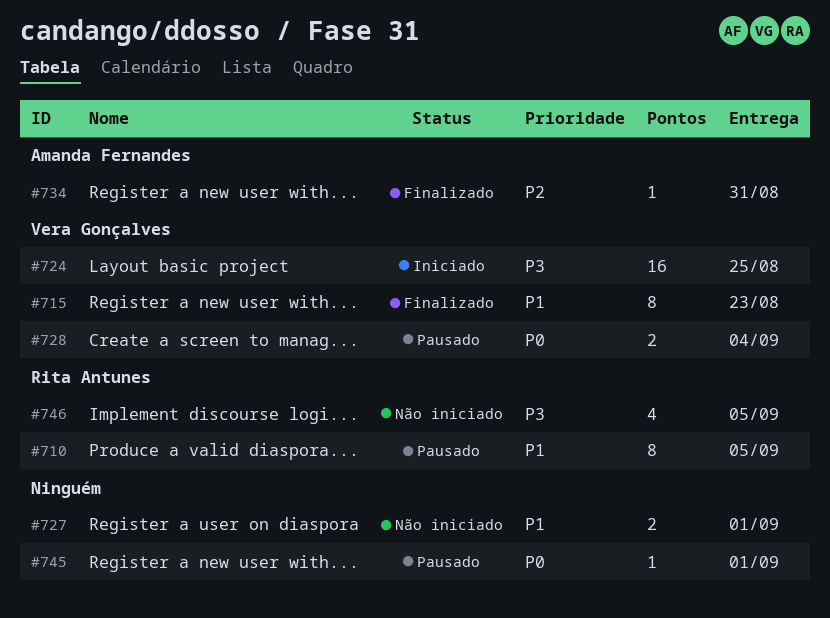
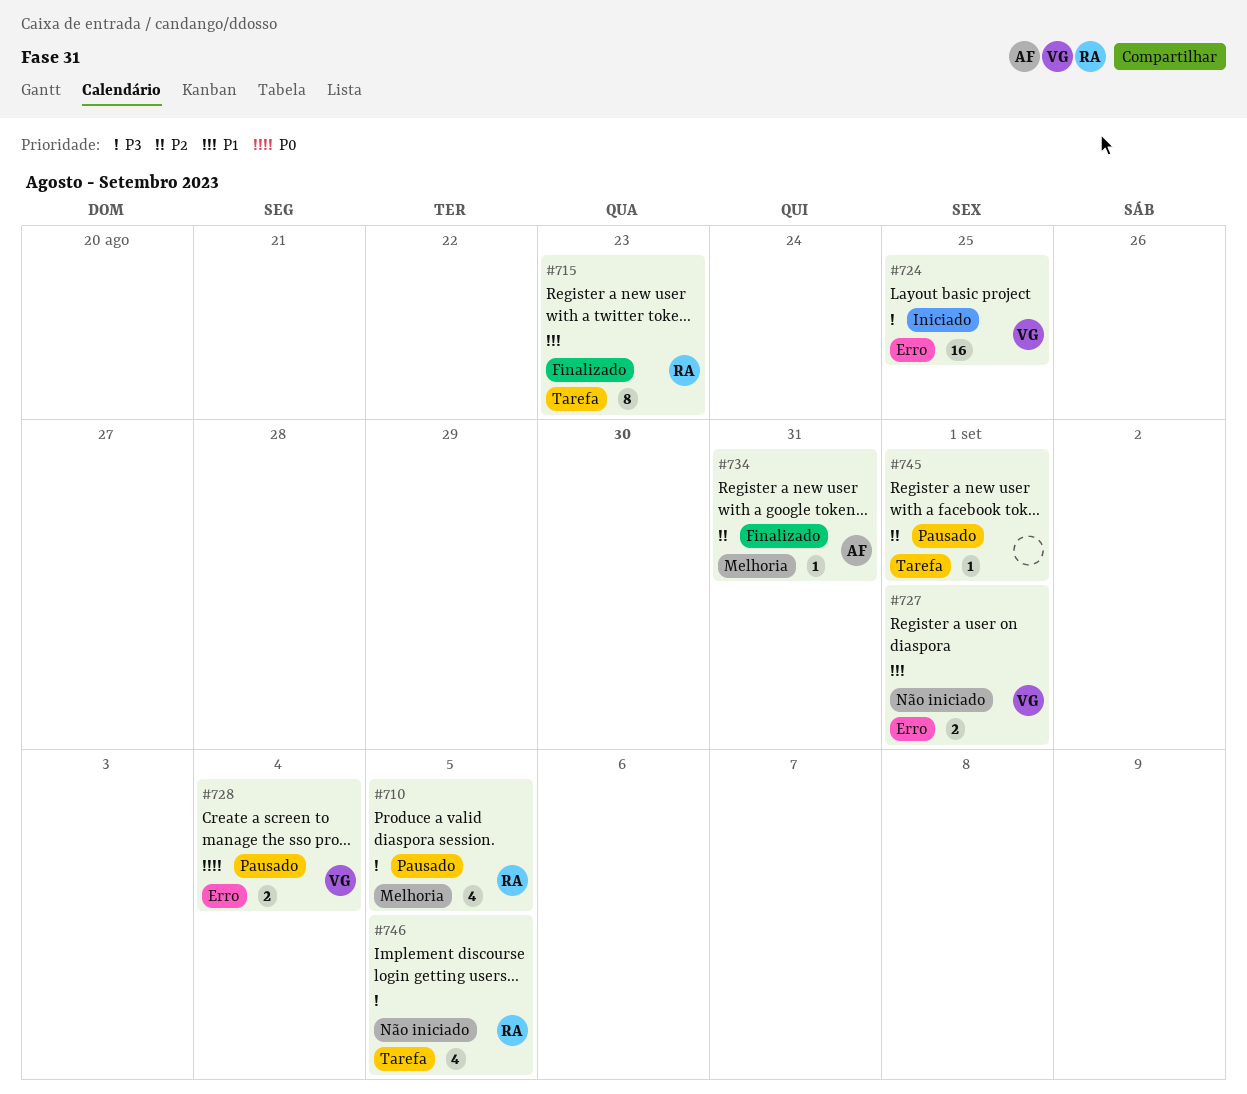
#710, priority: P1 -> P3
#710, estimate: 8 -> 4
#715, owner: Vera Gonçalves -> Rita Antunes
#727, owner: none -> Vera Gonçalves
#745, priority: P0 -> P2

